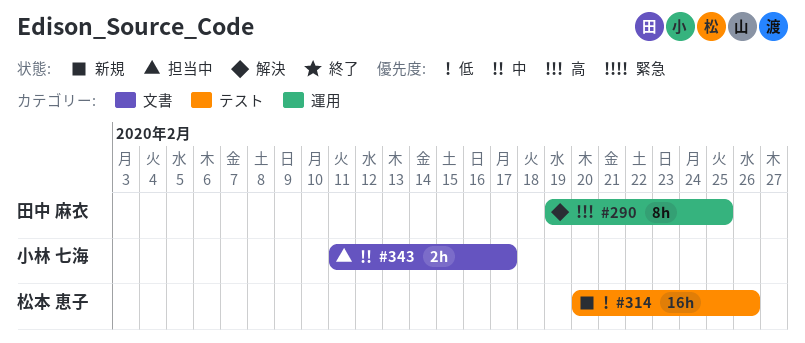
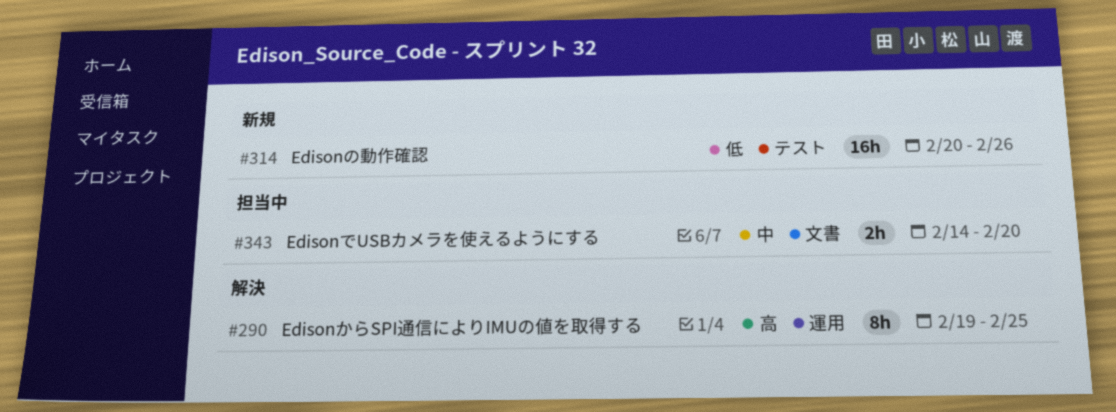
#343, start: Feb 11 -> Feb 14
#343, due: Feb 17 -> Feb 20

